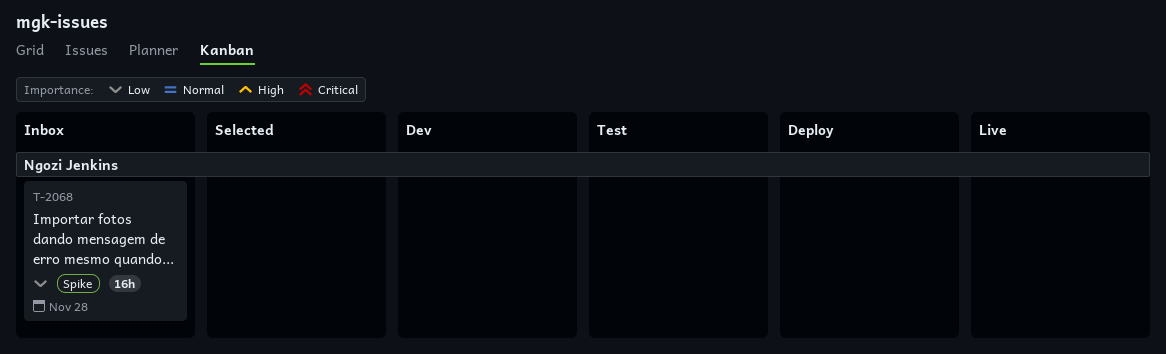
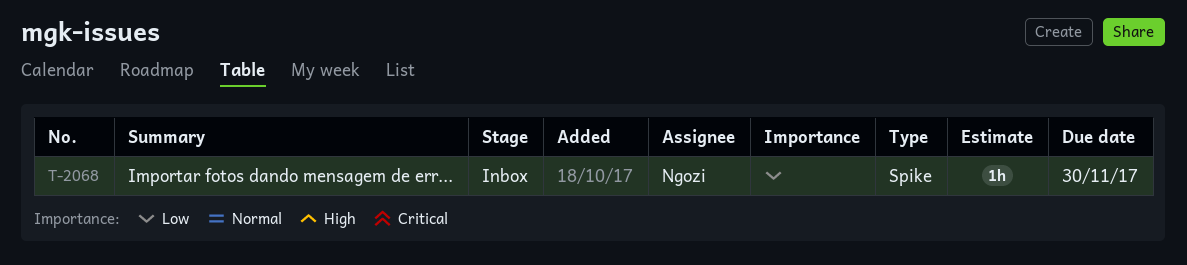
T-2068, estimate: 16h -> 1h
T-2068, due: Nov 28 -> Nov 30

